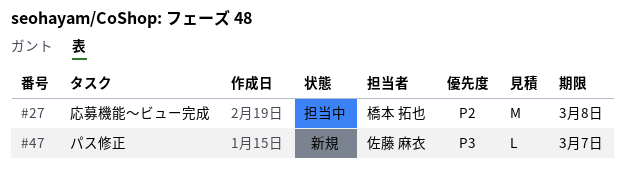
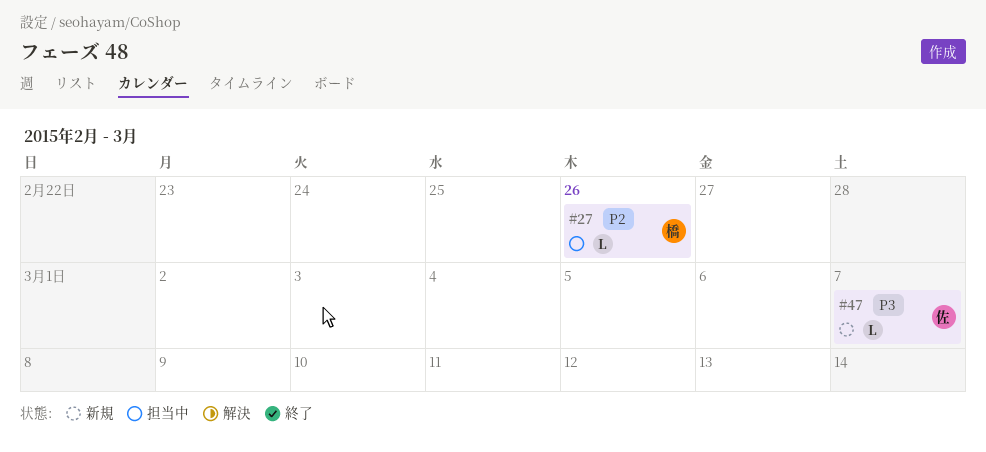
#27, estimate: M -> L
#27, due: Mar 8 -> Feb 26

